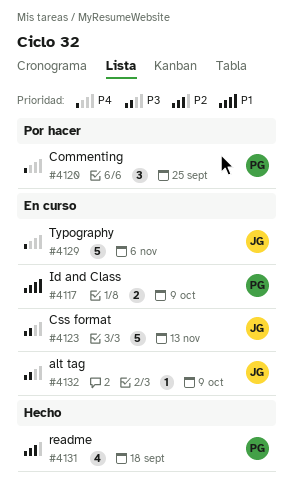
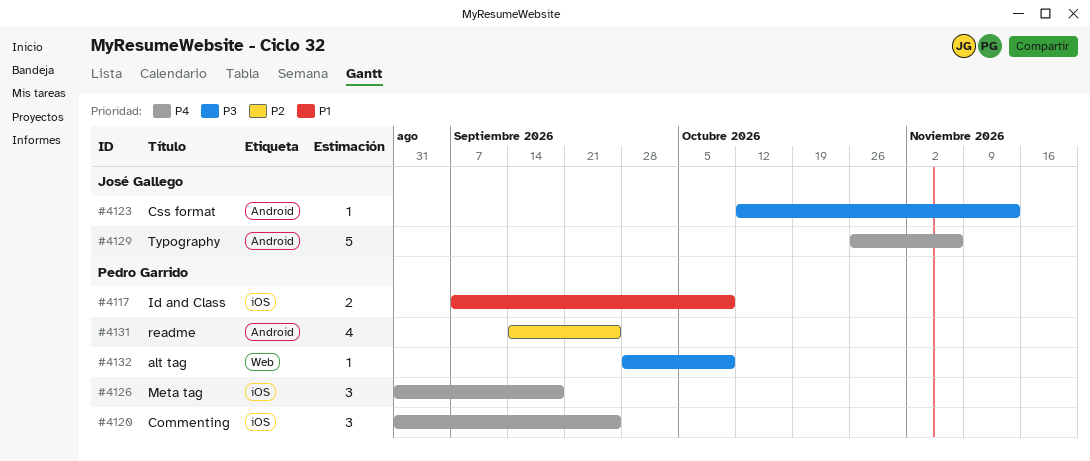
#4123, estimate: 5 -> 1
#4126: none -> present
#4131, due: Sep 18 -> Sep 25
#4132, owner: José Gallego -> Pedro Garrido

